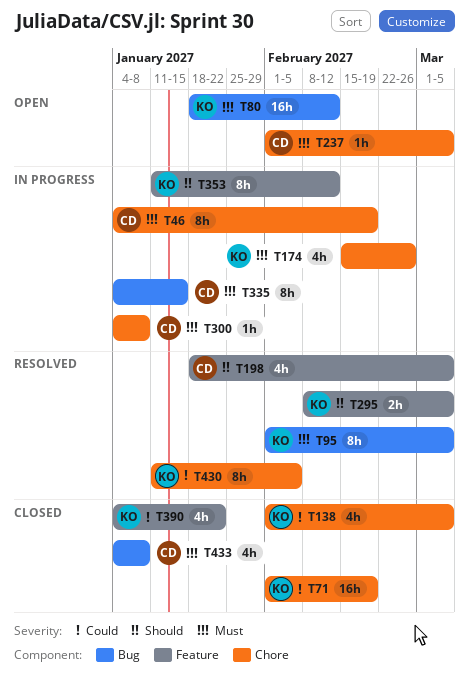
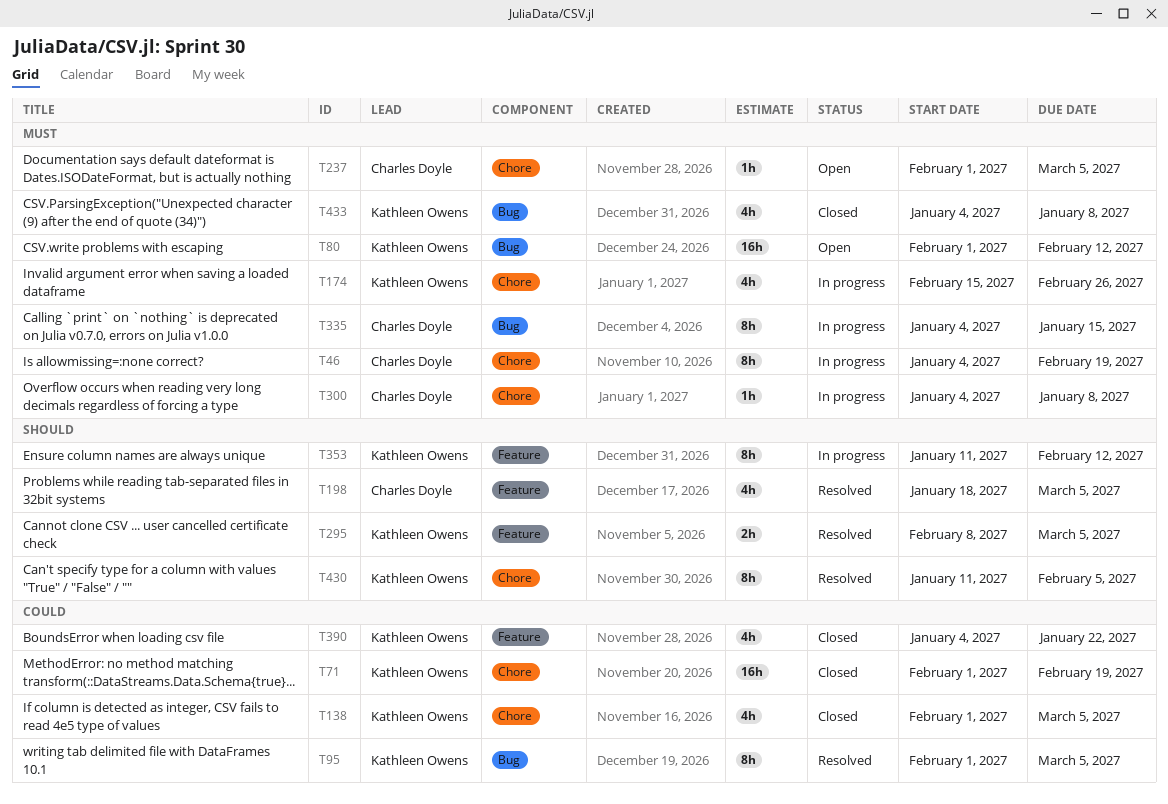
T80, start: Jan 18 -> Feb 1
T95, priority: Must -> Could
T430, priority: Could -> Should
T433, owner: Charles Doyle -> Kathleen Owens

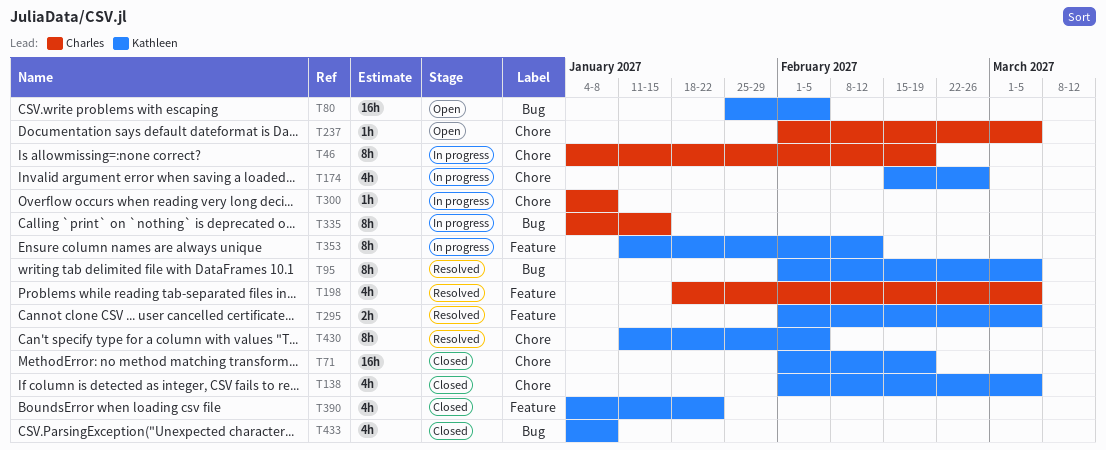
T80, start: Feb 1 -> Jan 25
T80, due: Feb 12 -> Feb 5
T295, start: Feb 8 -> Feb 1

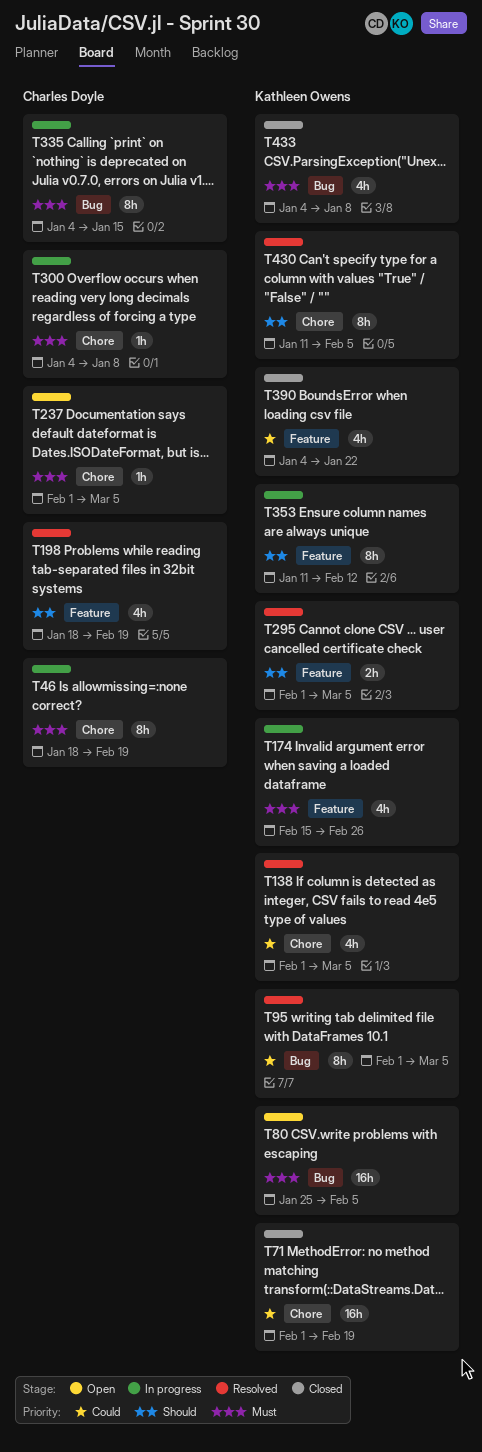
T46, start: Jan 4 -> Jan 18
T138, status: Closed -> Resolved
T174, label: Chore -> Feature
T198, due: Mar 5 -> Feb 19

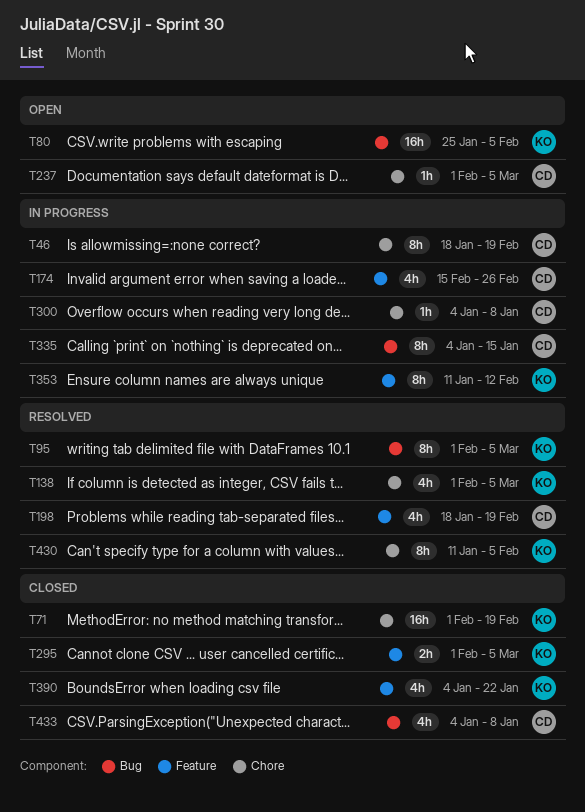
T174, owner: Kathleen Owens -> Charles Doyle
T295, status: Resolved -> Closed
T433, owner: Kathleen Owens -> Charles Doyle

